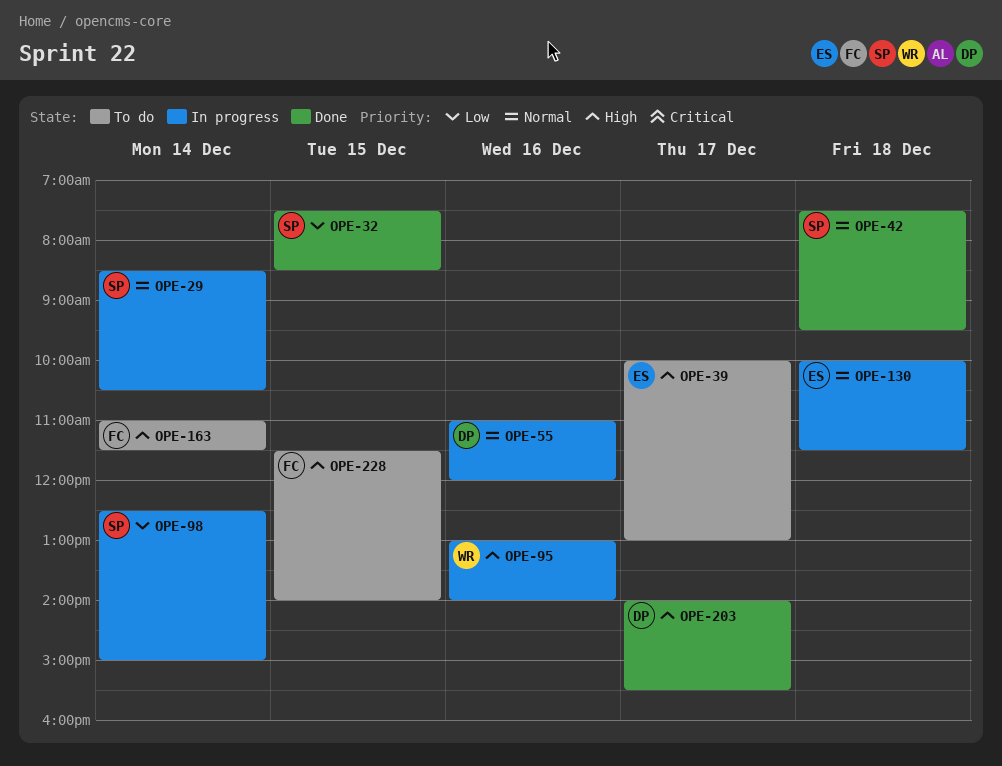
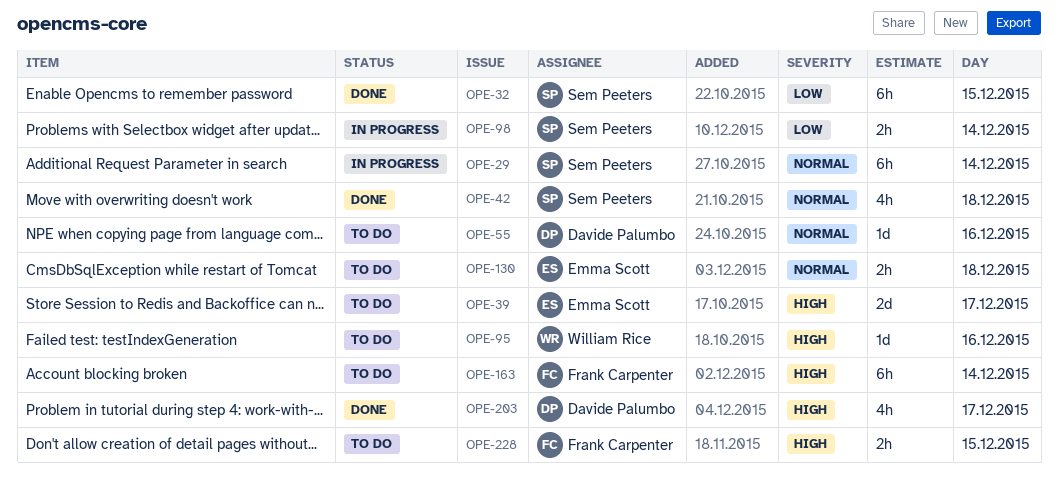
OPE-55, status: In progress -> To do
OPE-95, status: In progress -> To do
OPE-130, status: In progress -> To do

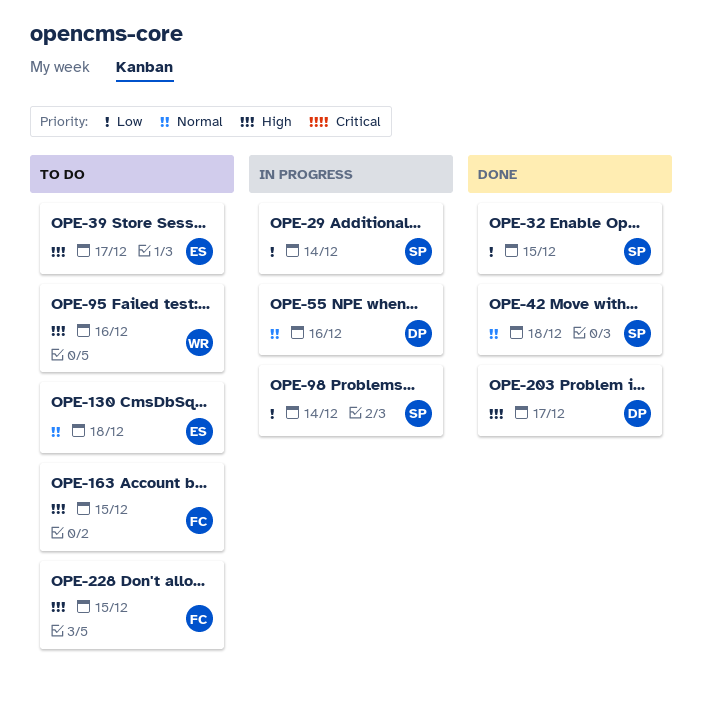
OPE-29, priority: Normal -> Low
OPE-55, status: To do -> In progress
OPE-163, day: Dec 14 -> Dec 15

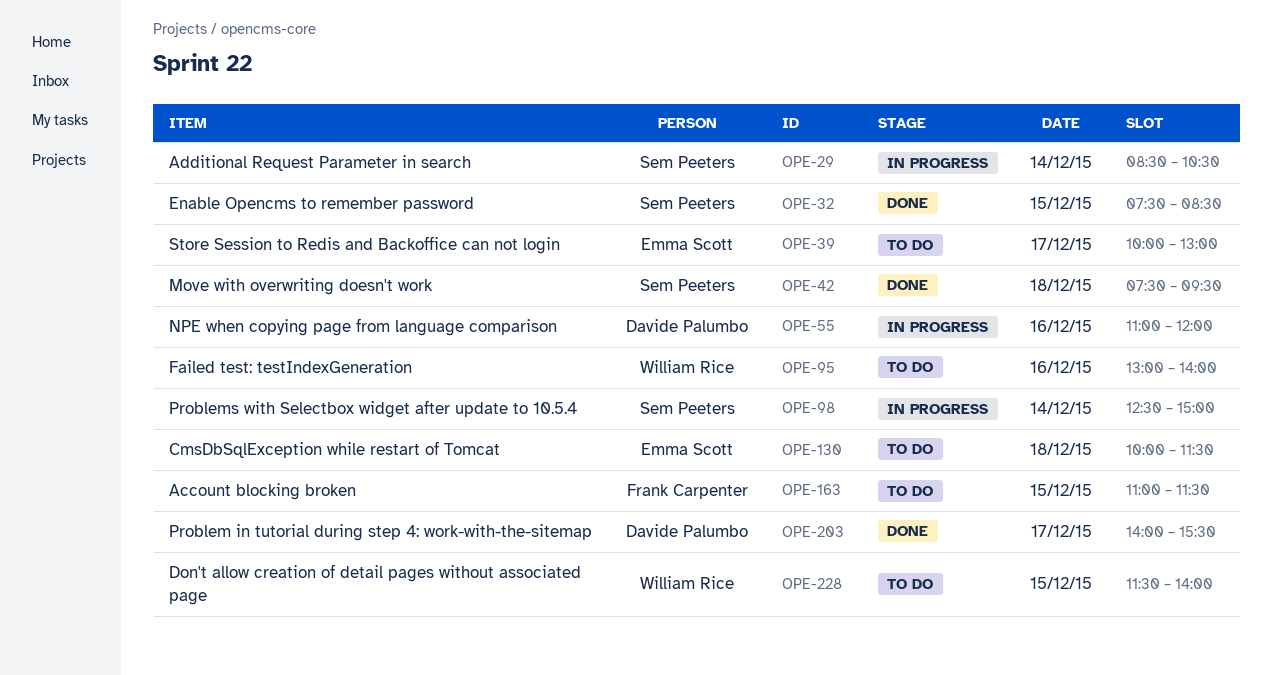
OPE-228, owner: Frank Carpenter -> William Rice

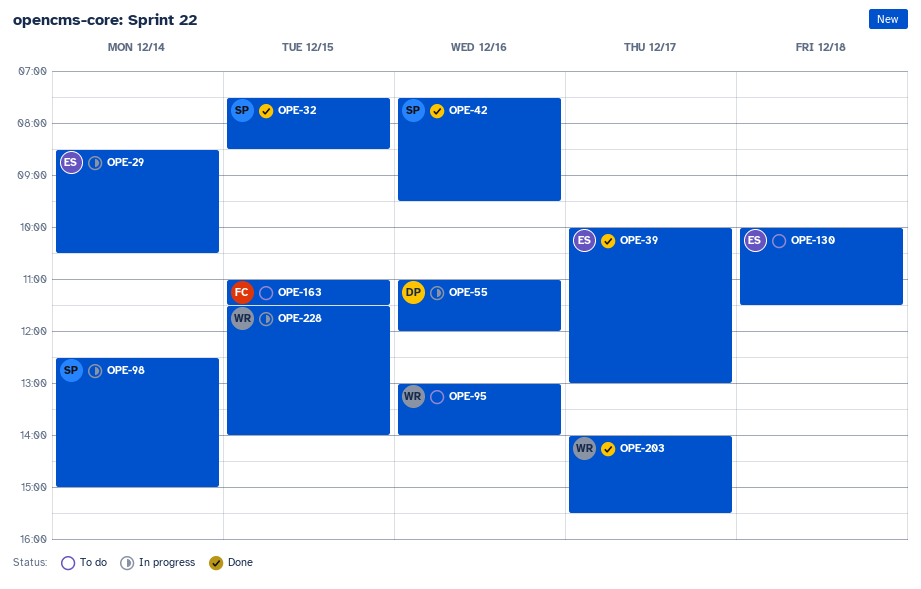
OPE-29, owner: Sem Peeters -> Emma Scott
OPE-39, status: To do -> Done
OPE-42, day: Dec 18 -> Dec 16
OPE-203, owner: Davide Palumbo -> William Rice
OPE-228, status: To do -> In progress

